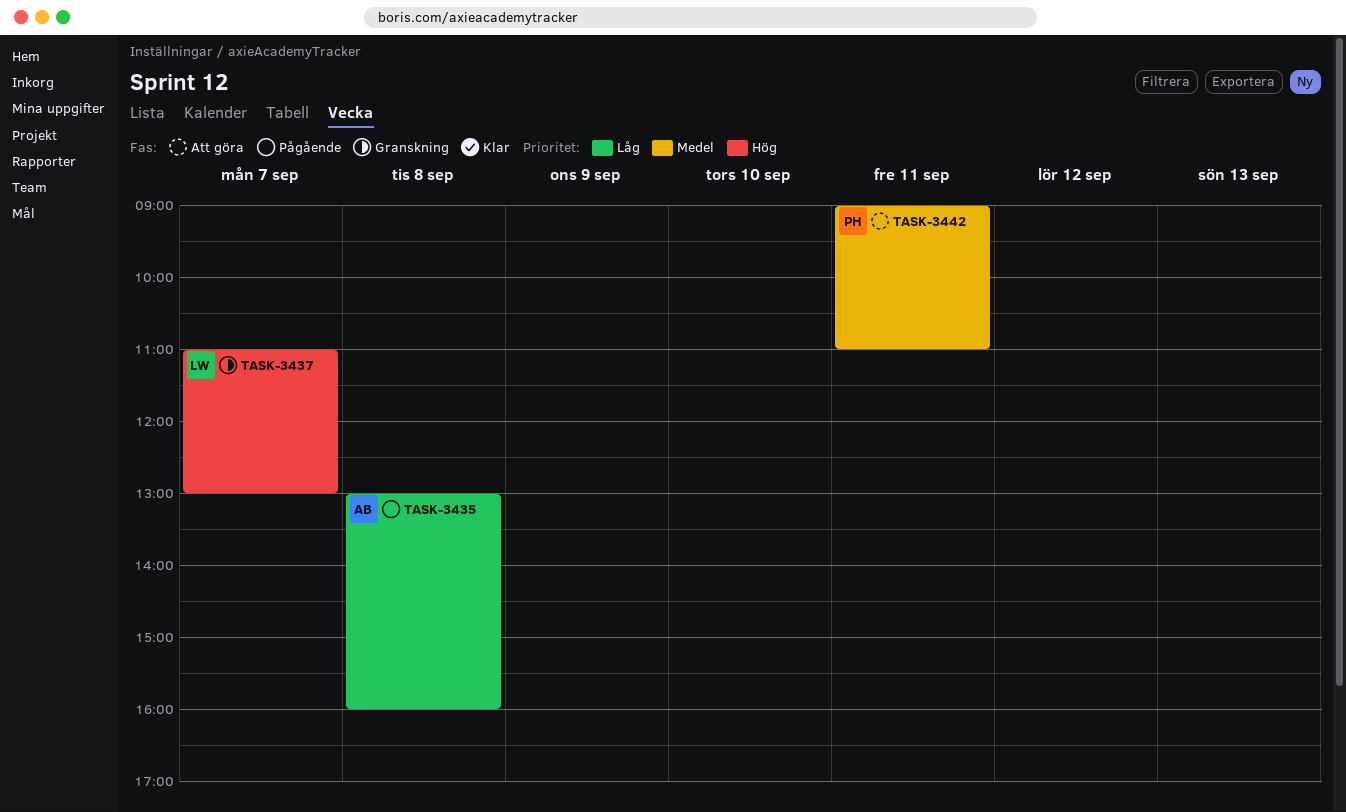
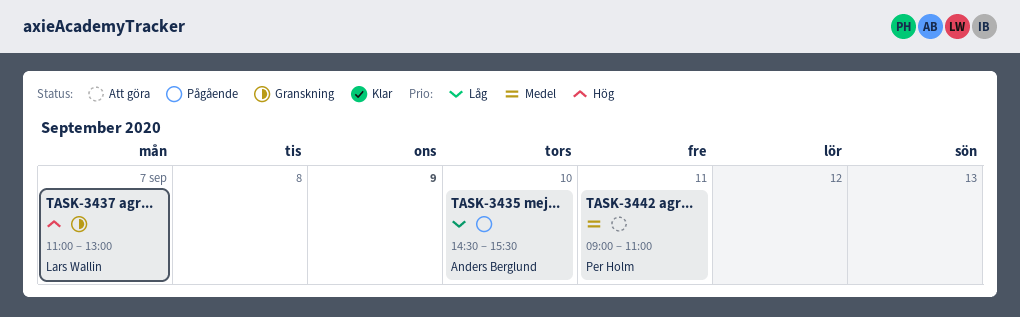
TASK-3435, day: Sep 8 -> Sep 10
TASK-3435, begins: 13:00 -> 14:30
TASK-3435, ends: 16:00 -> 15:30

